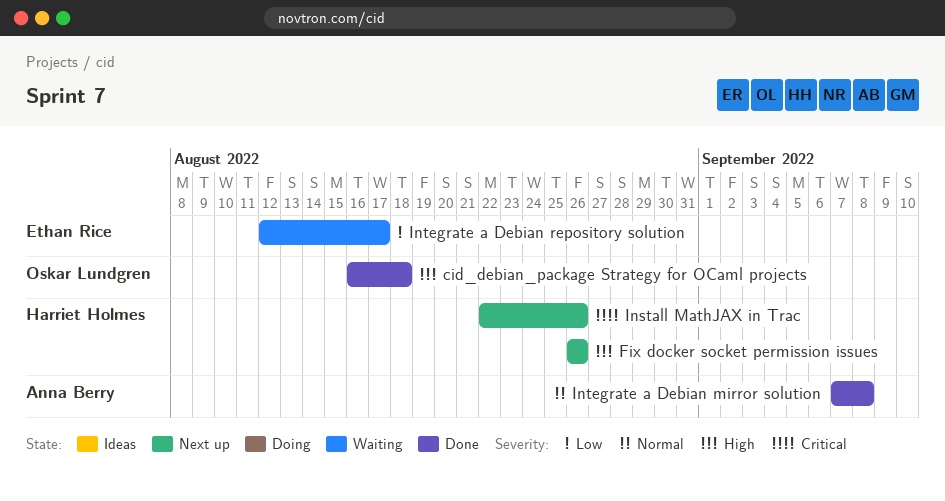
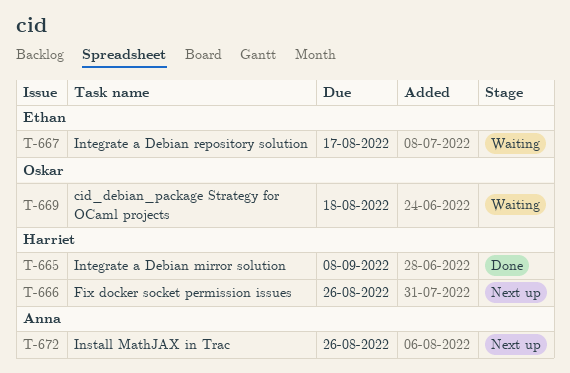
cid_debian_package Strategy for OCaml projects, status: Done -> Waiting
Install MathJAX in Trac, owner: Harriet Holmes -> Anna Berry
Integrate a Debian mirror solution, owner: Anna Berry -> Harriet Holmes

